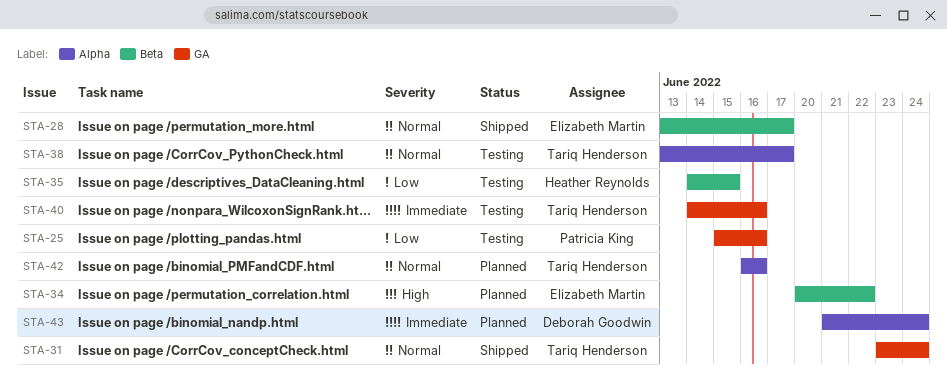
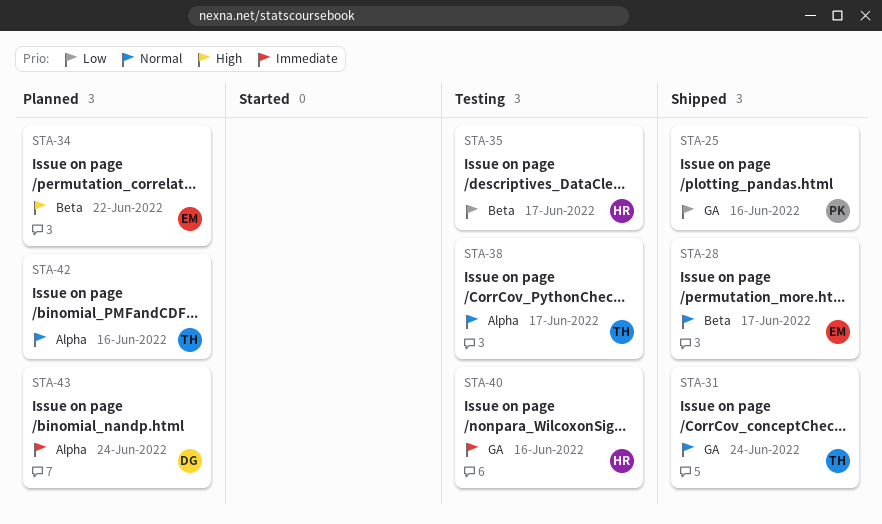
STA-25, status: Testing -> Shipped
STA-35, due: Jun 15 -> Jun 17
STA-40, owner: Tariq Henderson -> Heather Reynolds

